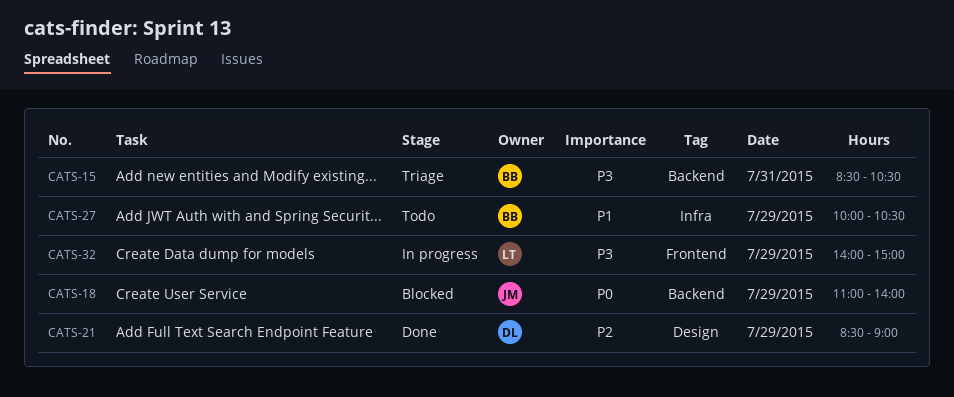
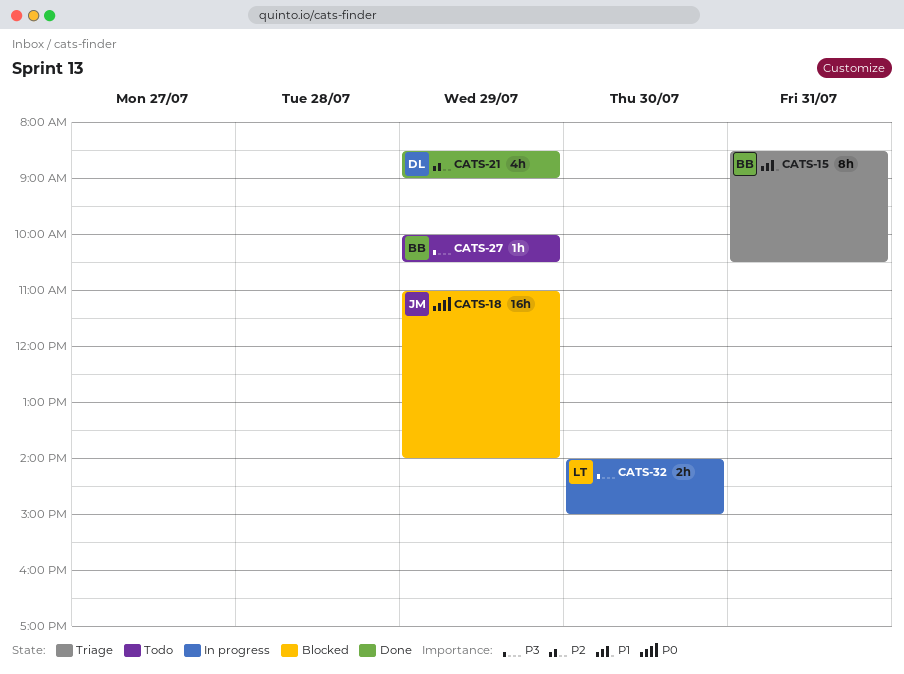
CATS-15, priority: P3 -> P1
CATS-27, priority: P1 -> P3
CATS-32, day: Jul 29 -> Jul 30

